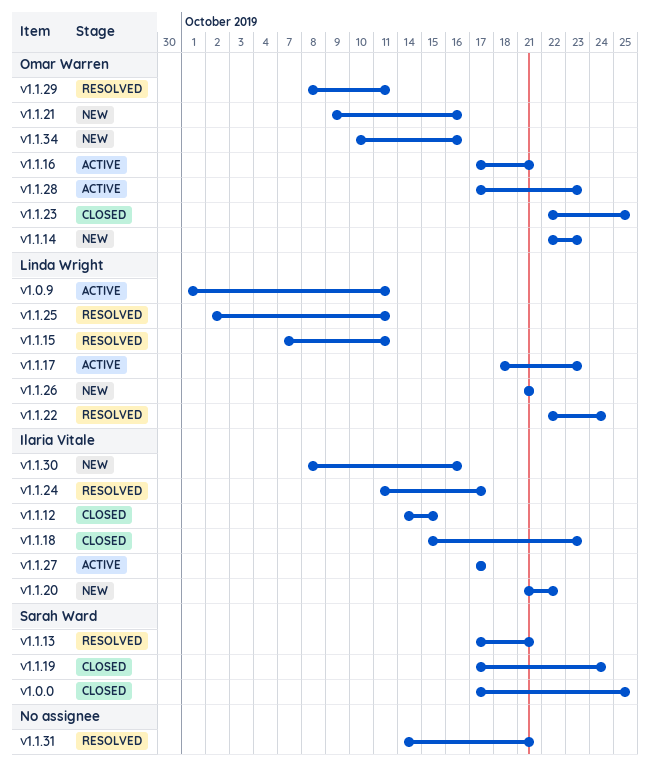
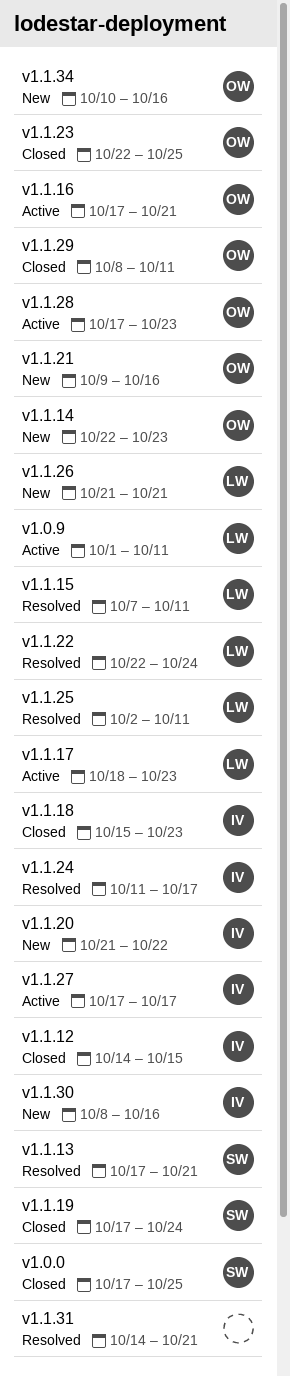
v1.1.29, status: Resolved -> Closed

